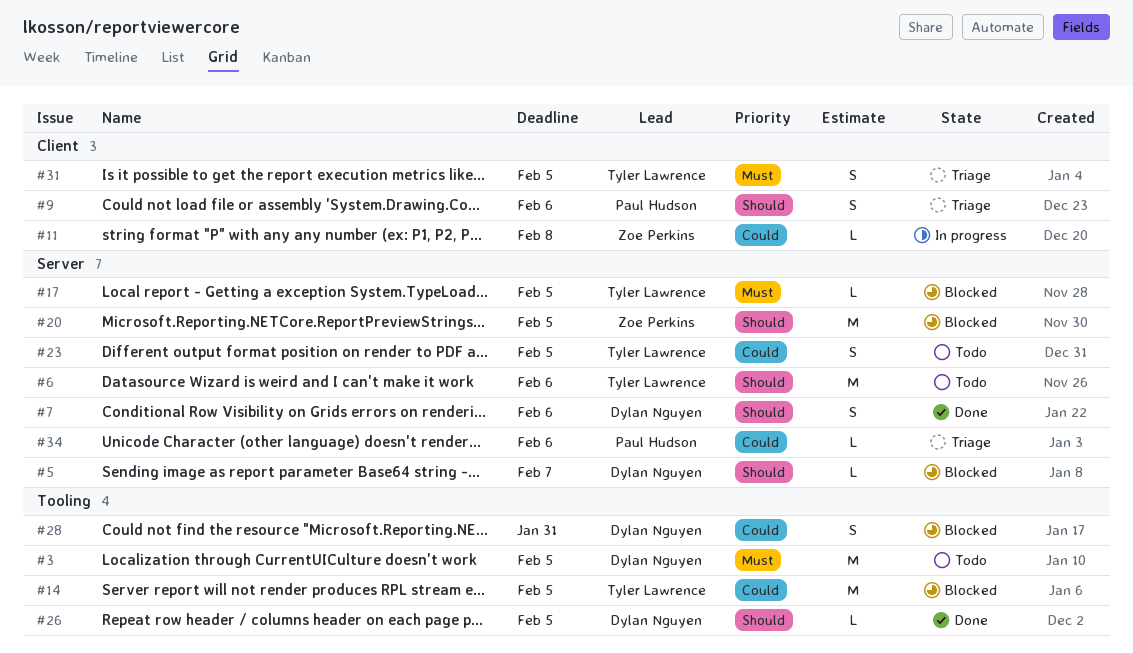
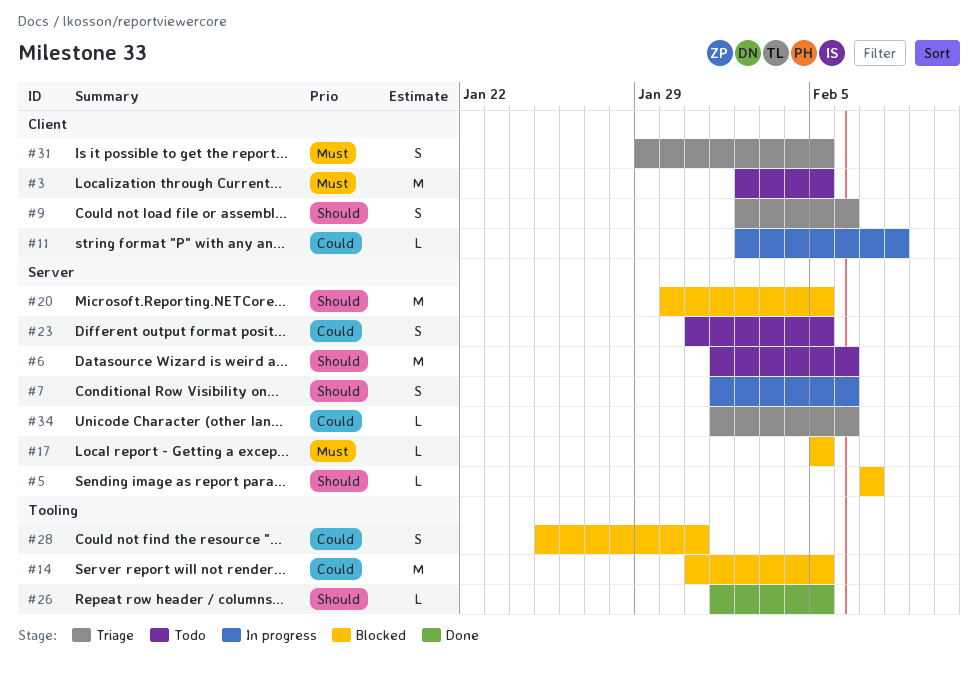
#3, label: Tooling -> Client
#7, status: Done -> In progress

